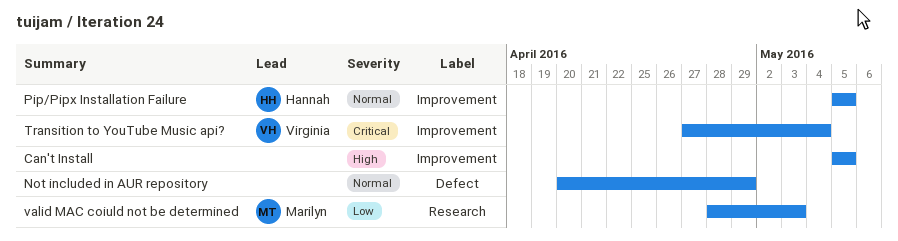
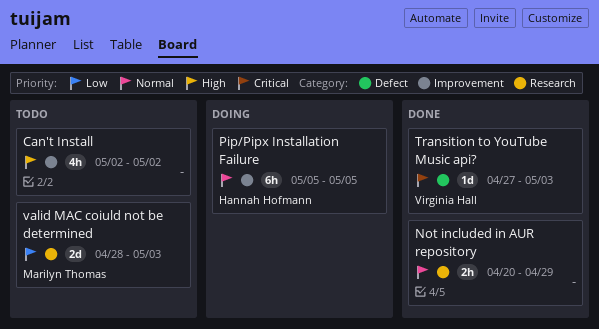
Can't Install, start: May 5 -> May 2
Can't Install, due: May 5 -> May 2
Not included in AUR repository, label: Defect -> Research
Transition to YouTube Music api?, label: Improvement -> Defect
Transition to YouTube Music api?, due: May 4 -> May 3

